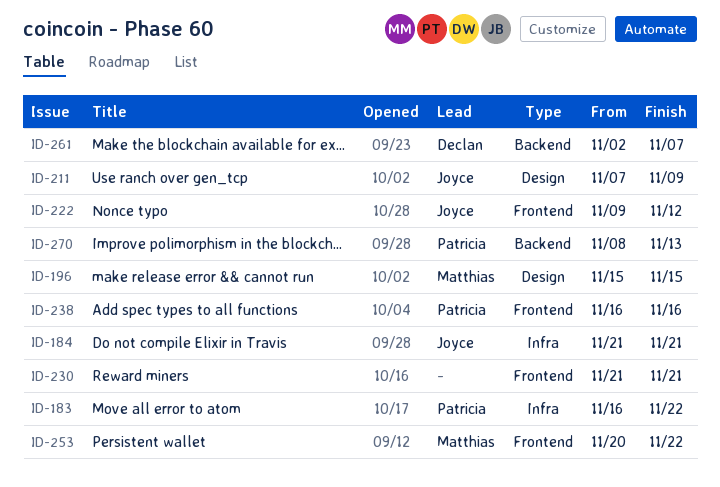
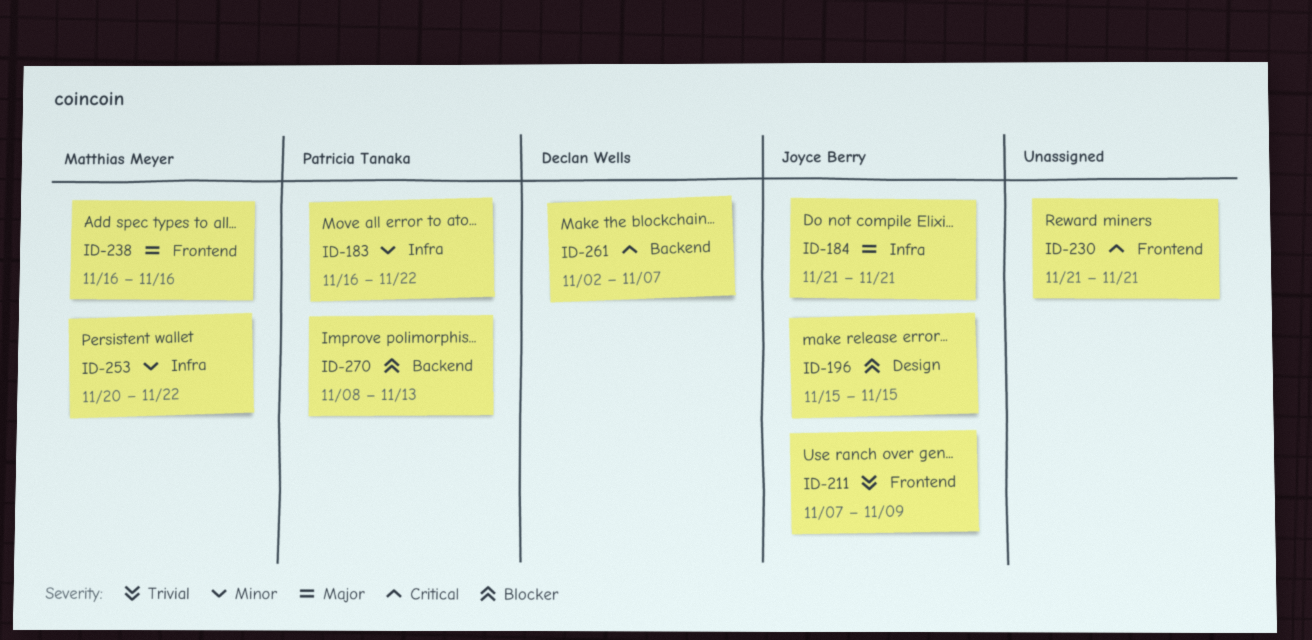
ID-196, owner: Matthias Meyer -> Joyce Berry
ID-211, label: Design -> Frontend
ID-222: present -> none
ID-238, owner: Patricia Tanaka -> Matthias Meyer
ID-253, label: Frontend -> Infra

